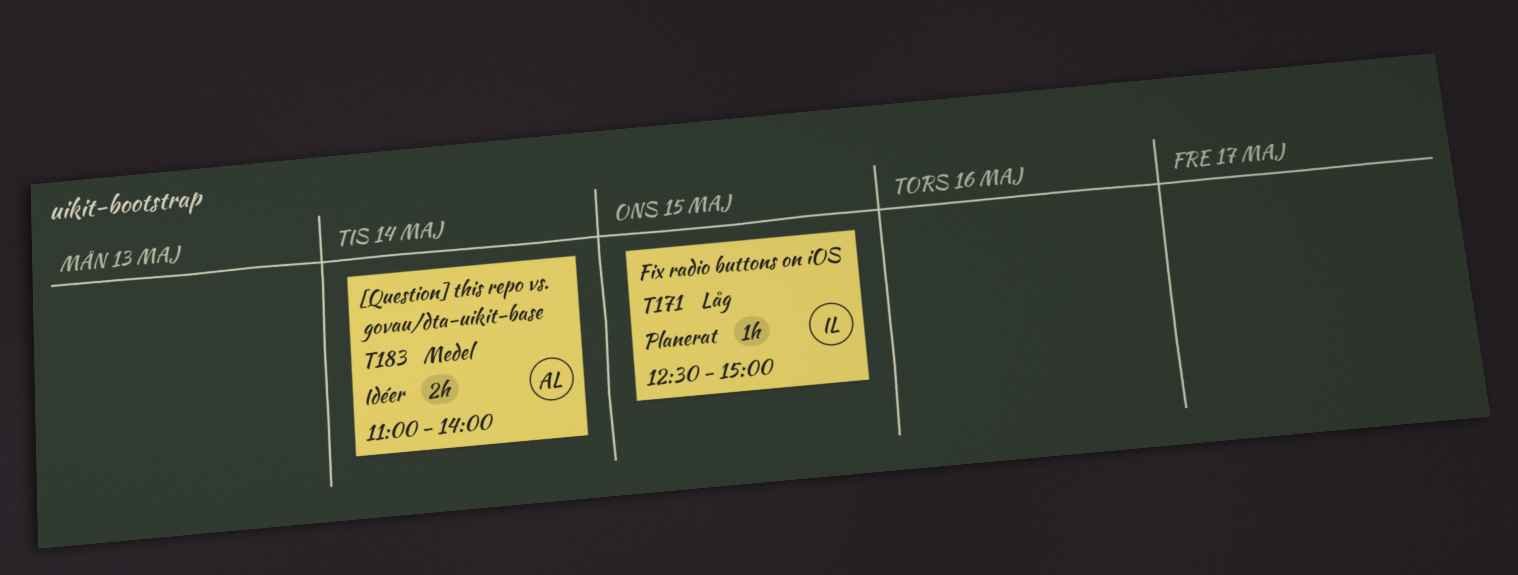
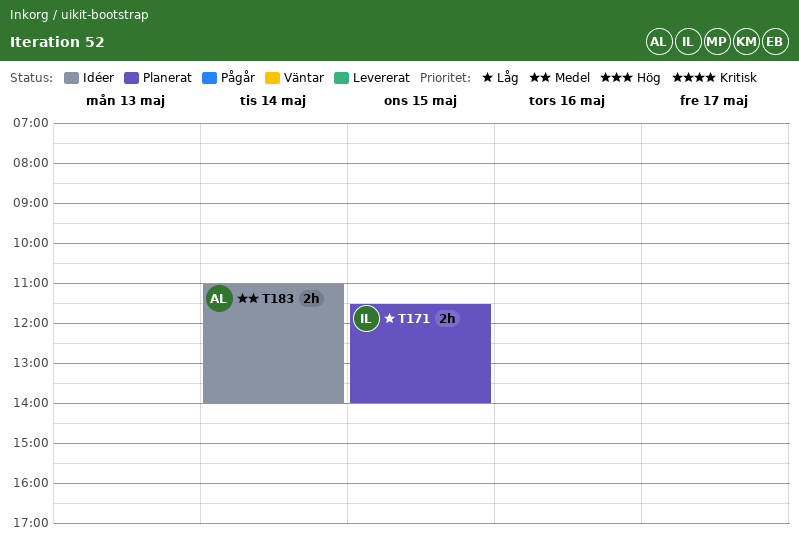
T171, estimate: 1h -> 2h
T171, begins: 12:30 -> 11:30
T171, ends: 15:00 -> 14:00

